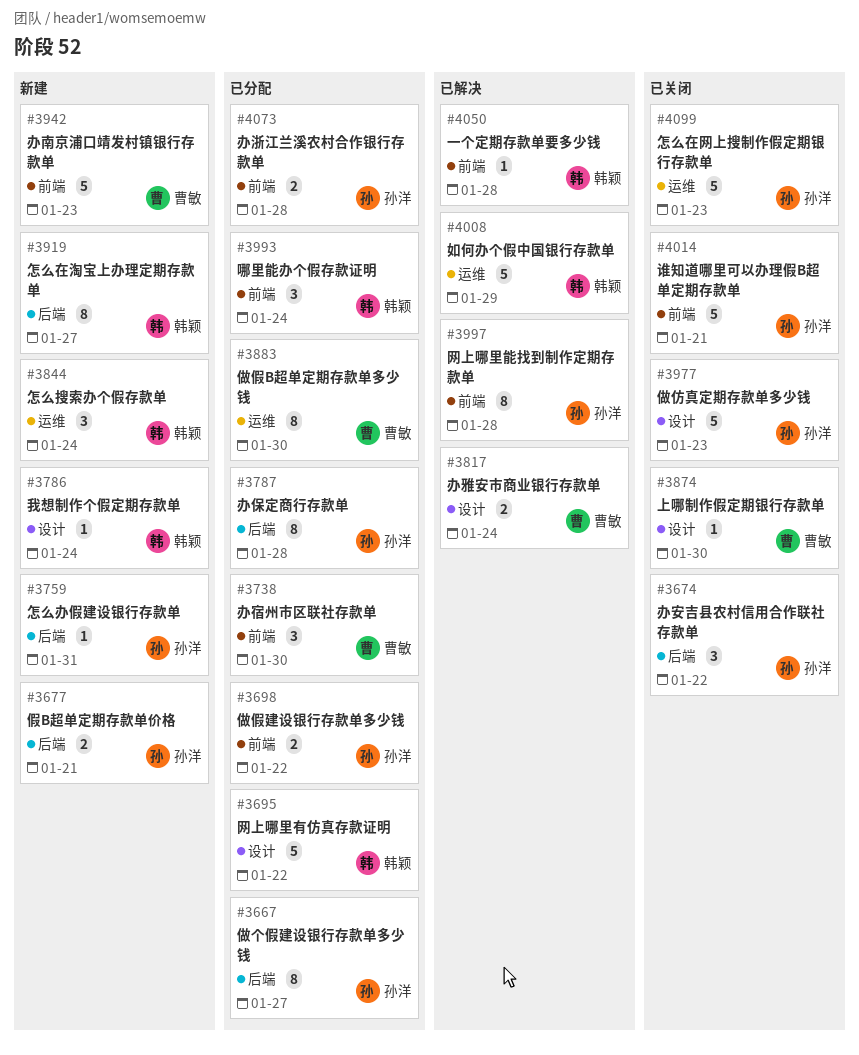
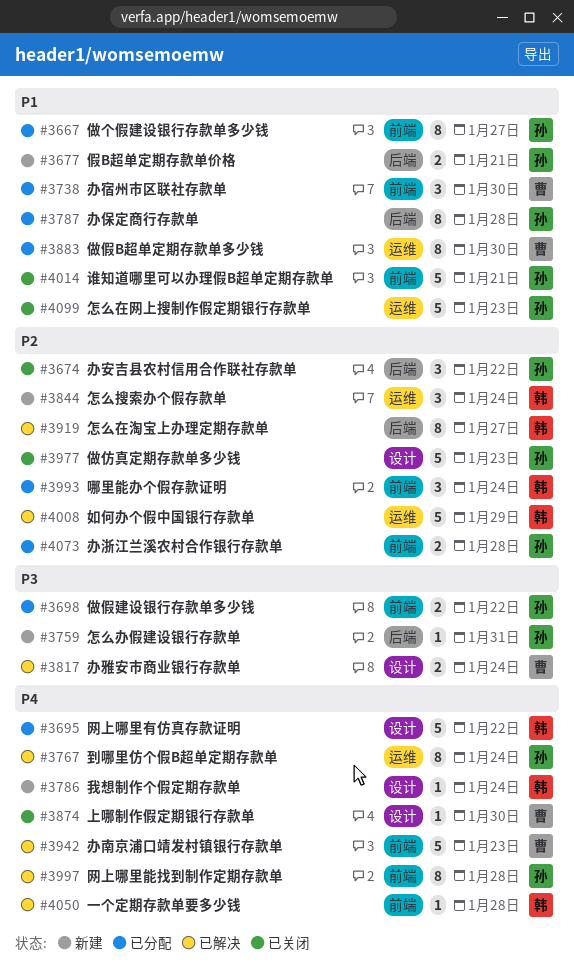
#3667, label: 后端 -> 前端
#3767: none -> present
#3919, status: 新建 -> 已解决
#3942, status: 新建 -> 已解决

